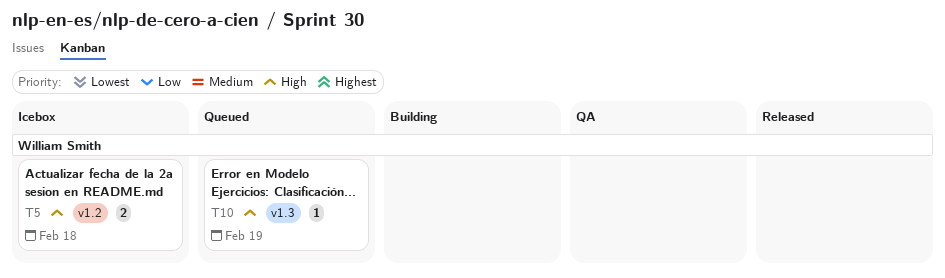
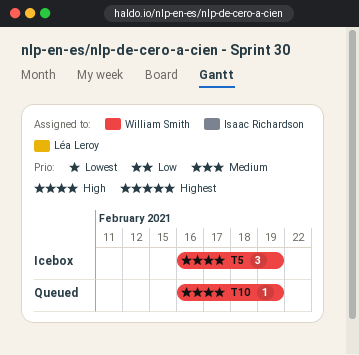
T5, estimate: 2 -> 3
T5, due: Feb 18 -> Feb 19

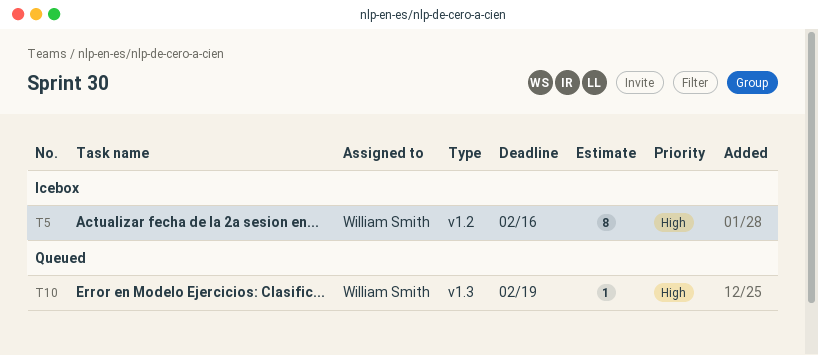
T5, estimate: 3 -> 8
T5, due: Feb 19 -> Feb 16

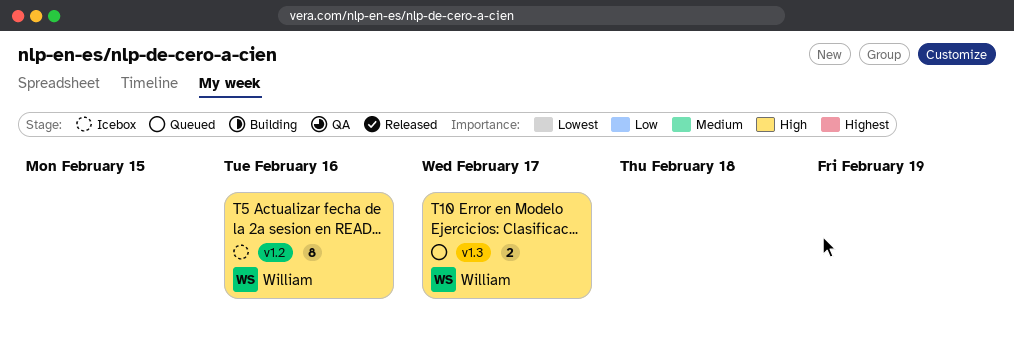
T10, estimate: 1 -> 2
T10, due: Feb 19 -> Feb 17

